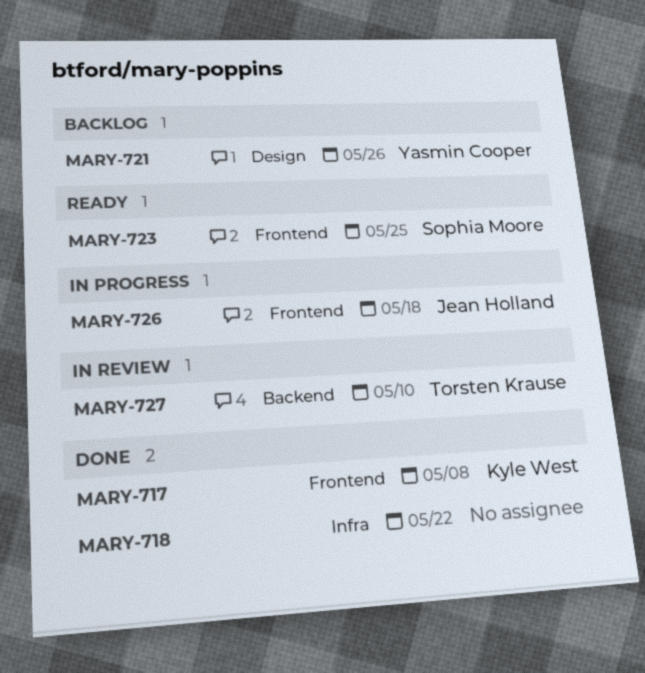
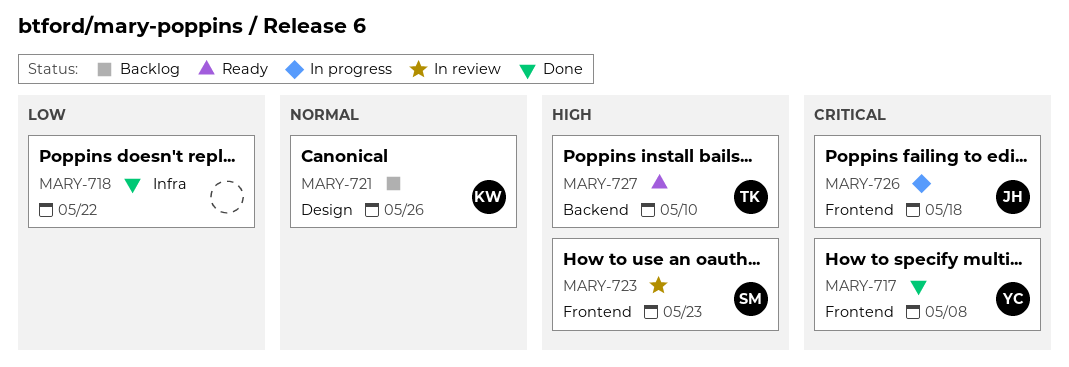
MARY-717, owner: Kyle West -> Yasmin Cooper
MARY-721, owner: Yasmin Cooper -> Kyle West
MARY-723, status: Ready -> In review
MARY-723, due: May 25 -> May 23
MARY-727, status: In review -> Ready

